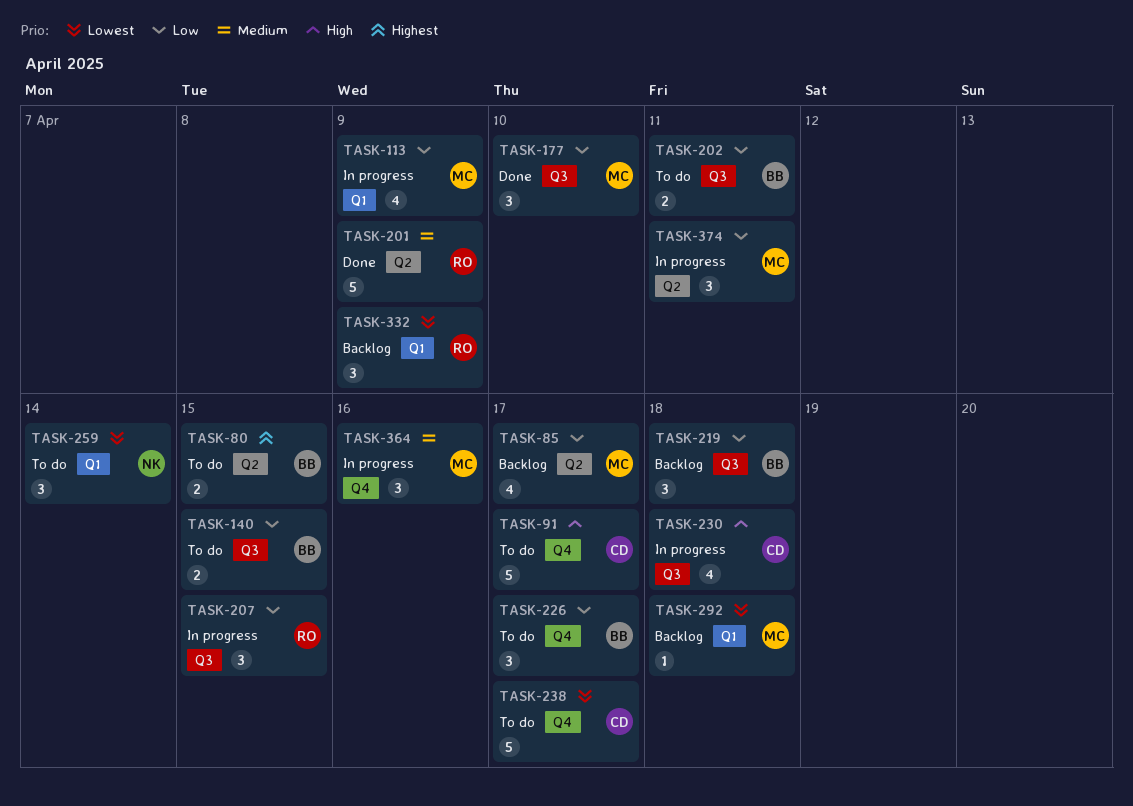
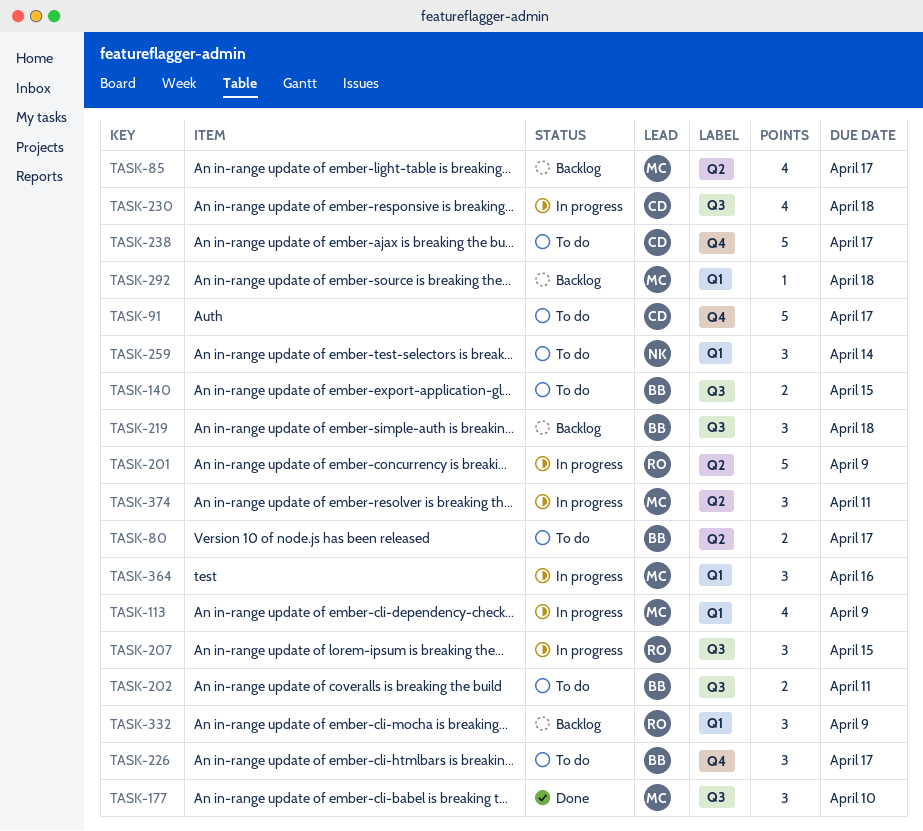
TASK-80, due: Apr 15 -> Apr 17
TASK-201, status: Done -> In progress
TASK-364, label: Q4 -> Q1

